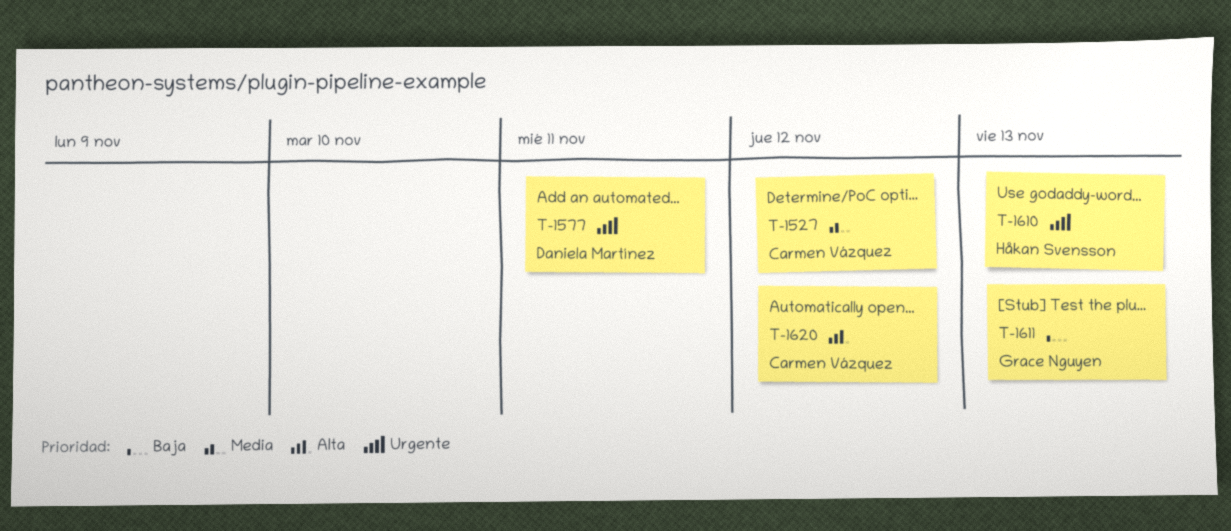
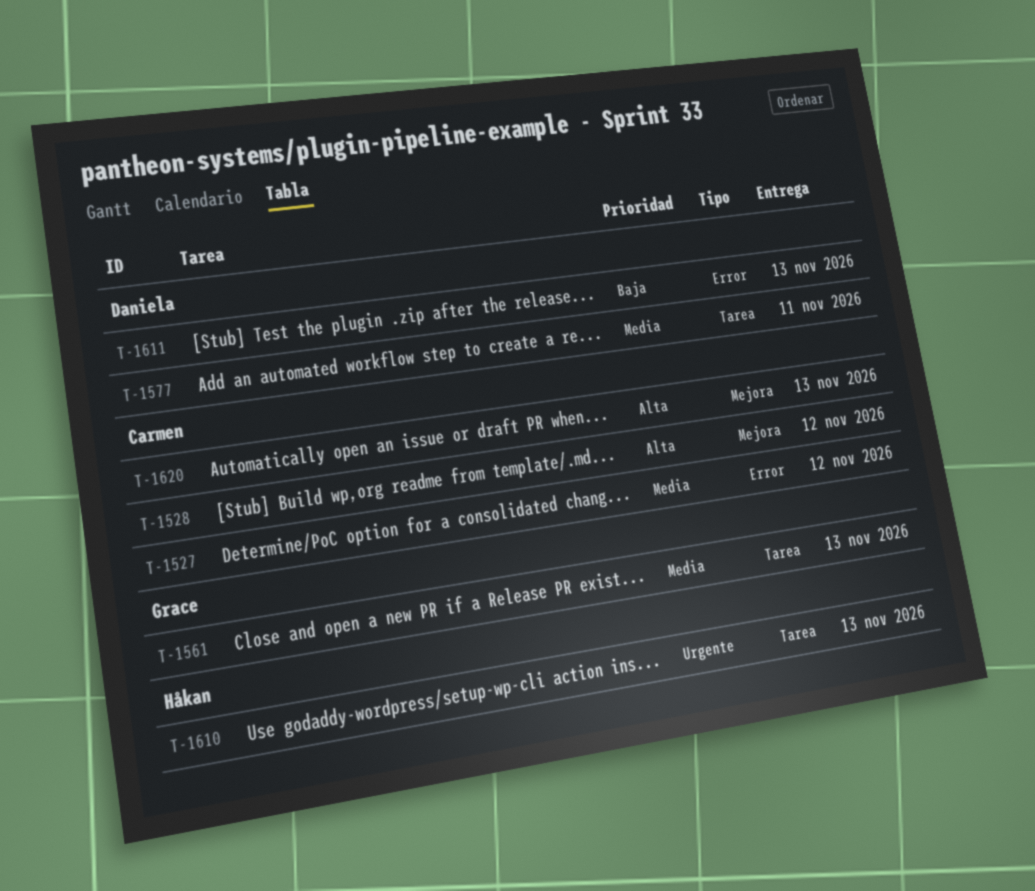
T-1528: none -> present
T-1561: none -> present
T-1577, priority: Urgente -> Media
T-1611, owner: Grace Nguyen -> Daniela Martínez
T-1620, due: Nov 12 -> Nov 13

